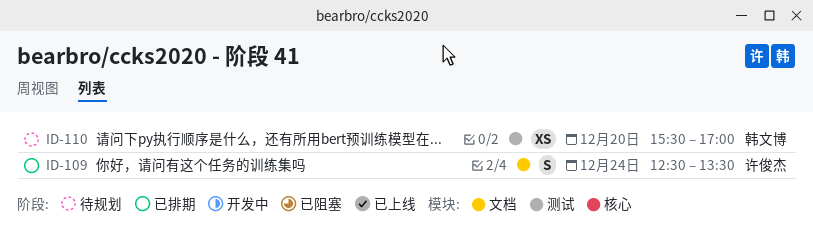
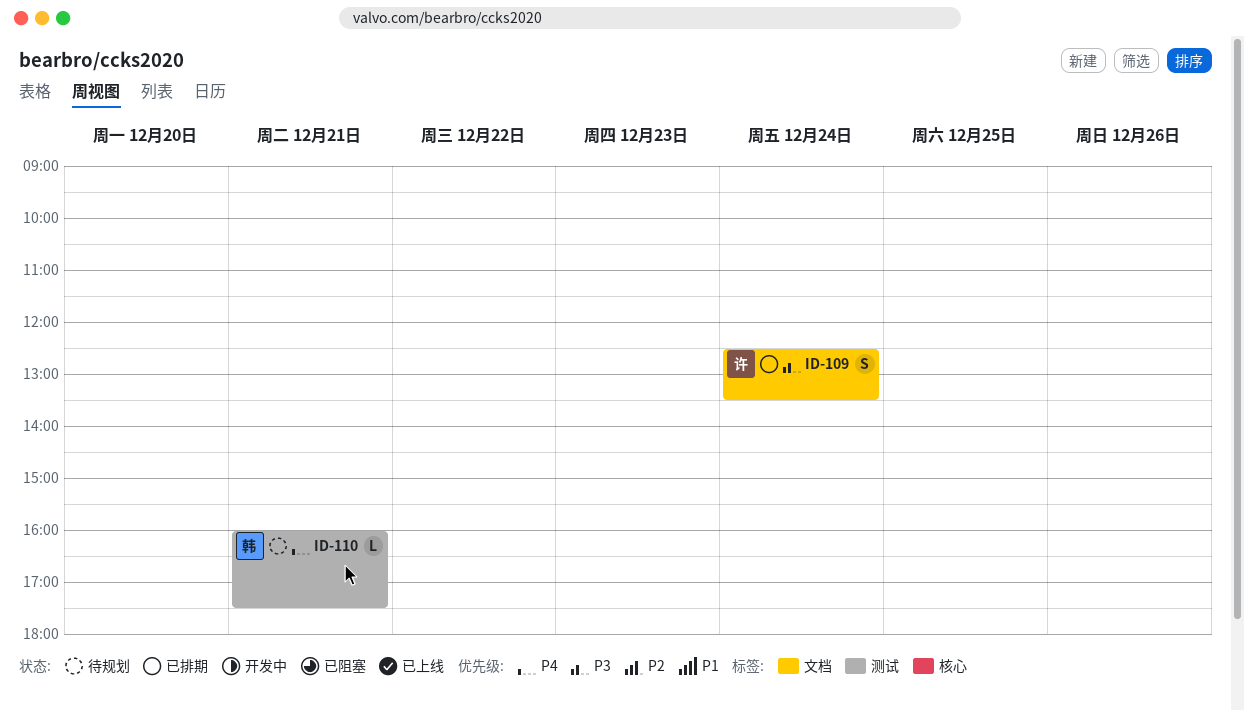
ID-110, estimate: XS -> L
ID-110, day: Dec 20 -> Dec 21
ID-110, begins: 15:30 -> 16:00
ID-110, ends: 17:00 -> 17:30

